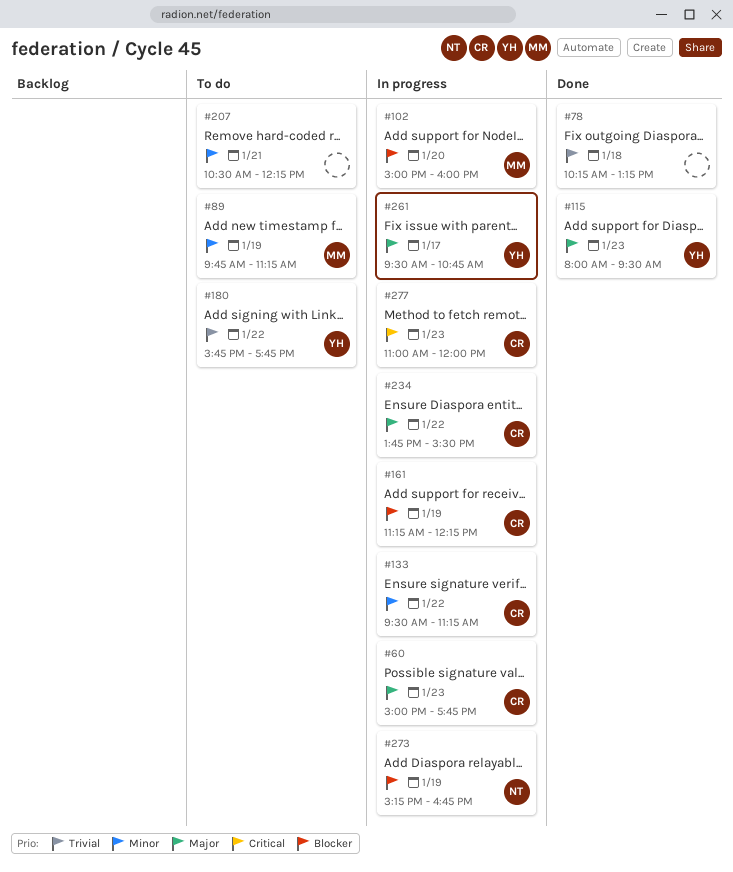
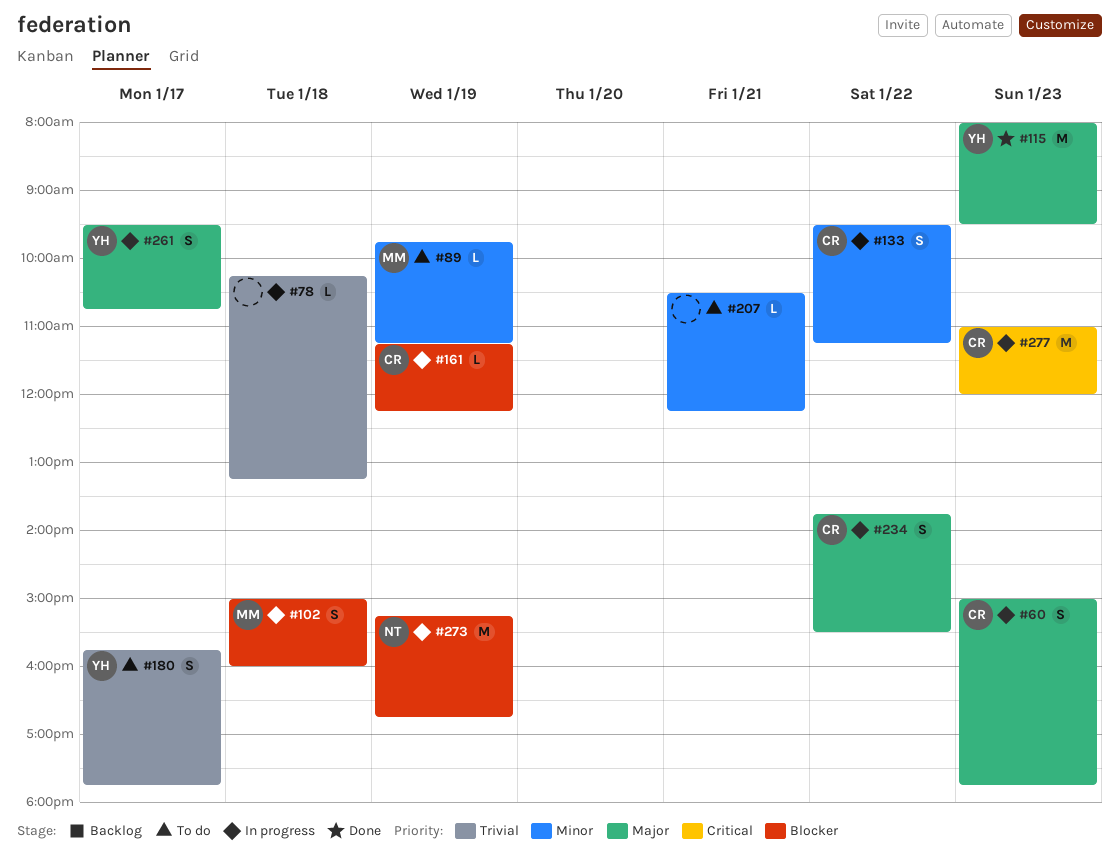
#78, status: Done -> In progress
#102, day: Jan 20 -> Jan 18
#180, day: Jan 22 -> Jan 17

